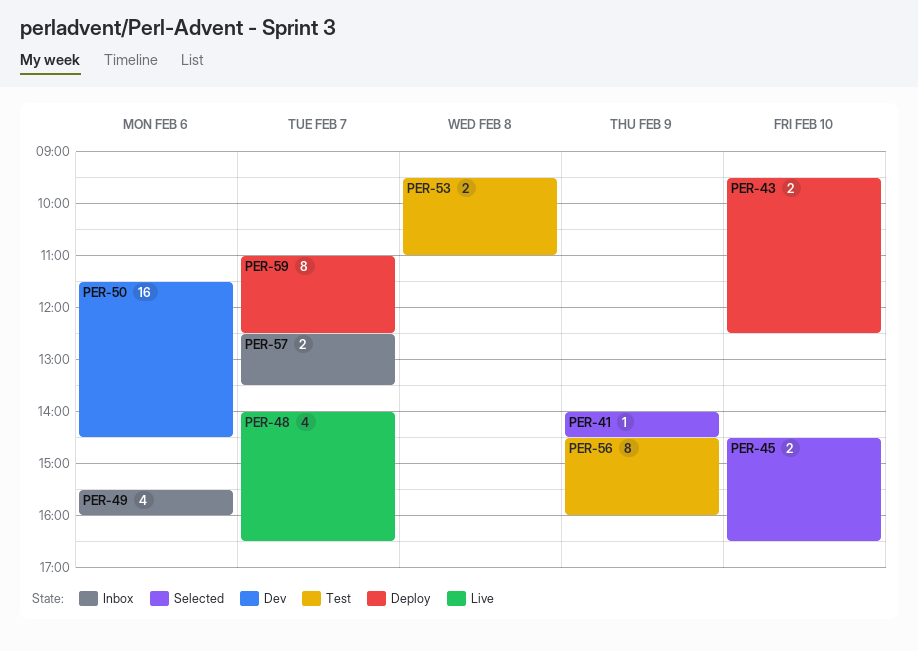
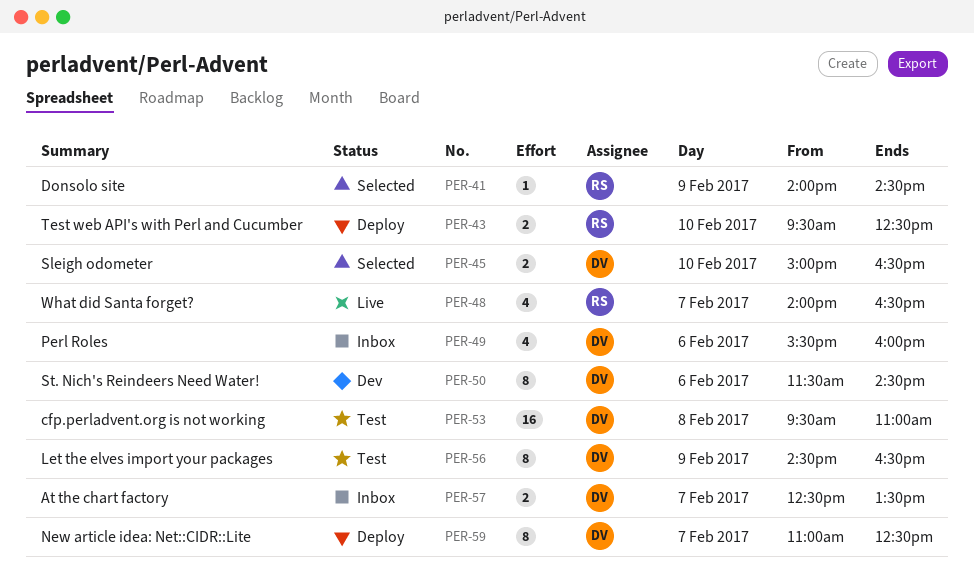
PER-45, begins: 14:30 -> 15:00
PER-50, estimate: 16 -> 8
PER-53, estimate: 2 -> 16
PER-56, ends: 16:00 -> 16:30

